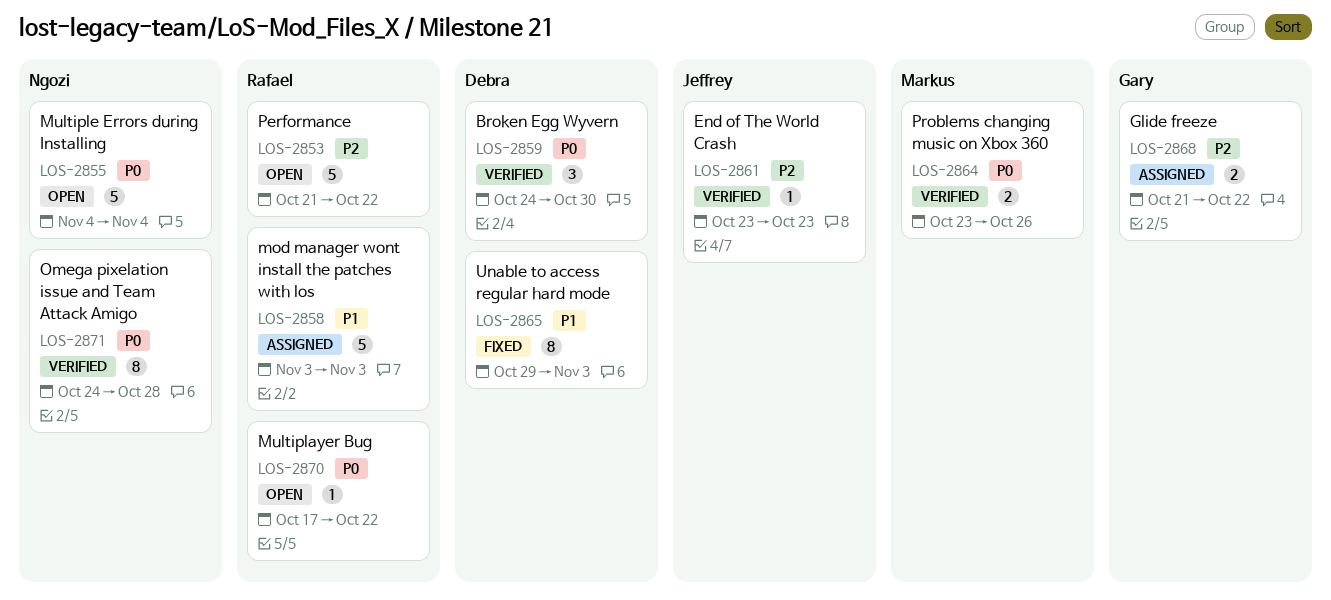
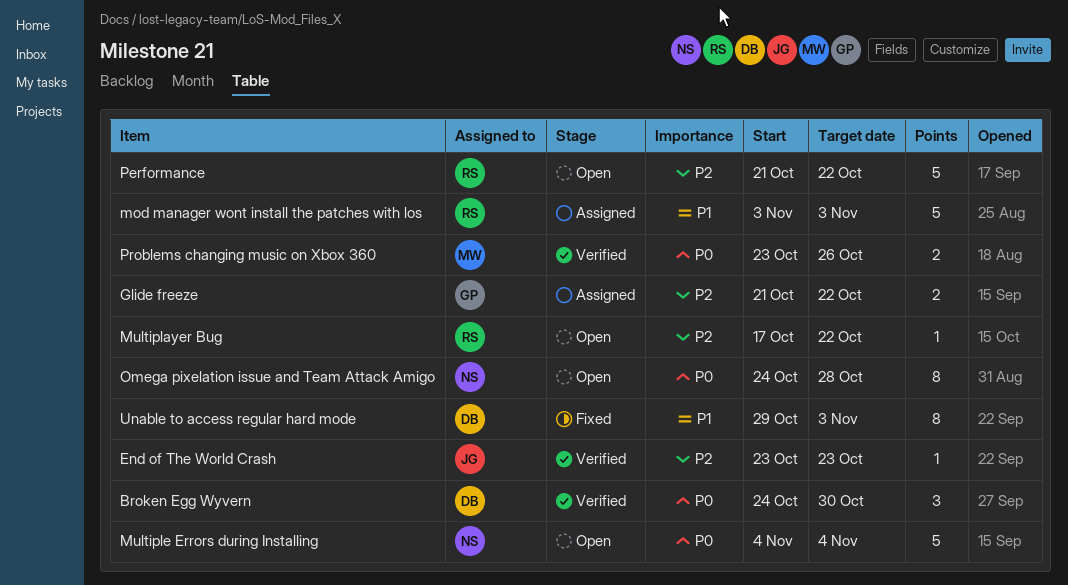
Multiplayer Bug, priority: P0 -> P2
Omega pixelation issue and Team Attack Amigo, status: Verified -> Open

